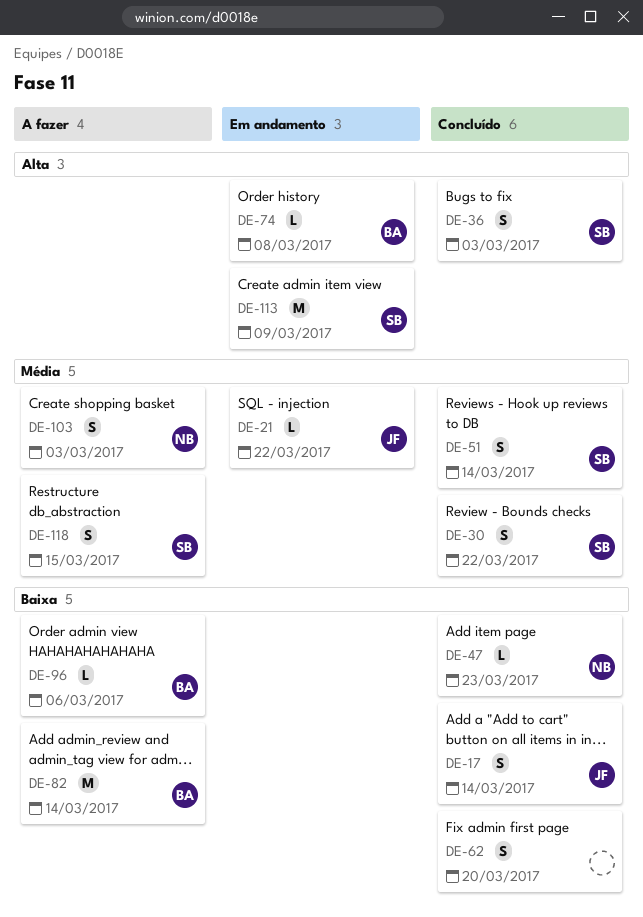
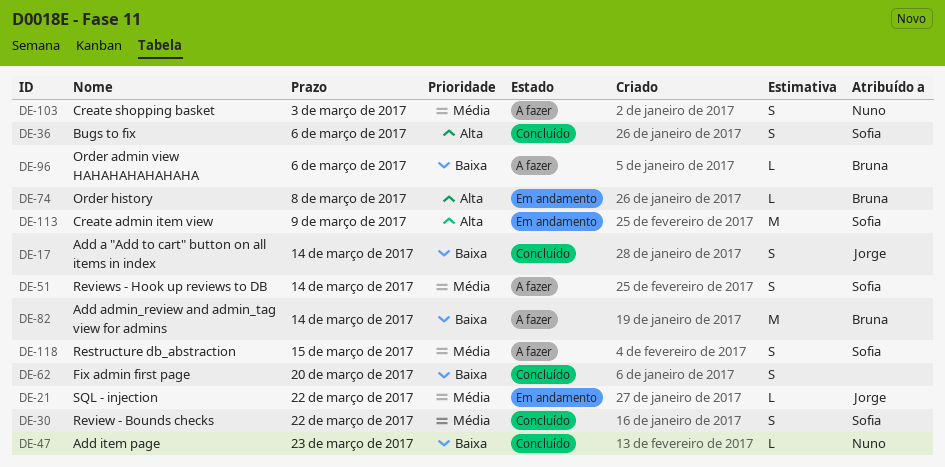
DE-36, due: Mar 3 -> Mar 6
DE-51, status: Concluído -> A fazer

